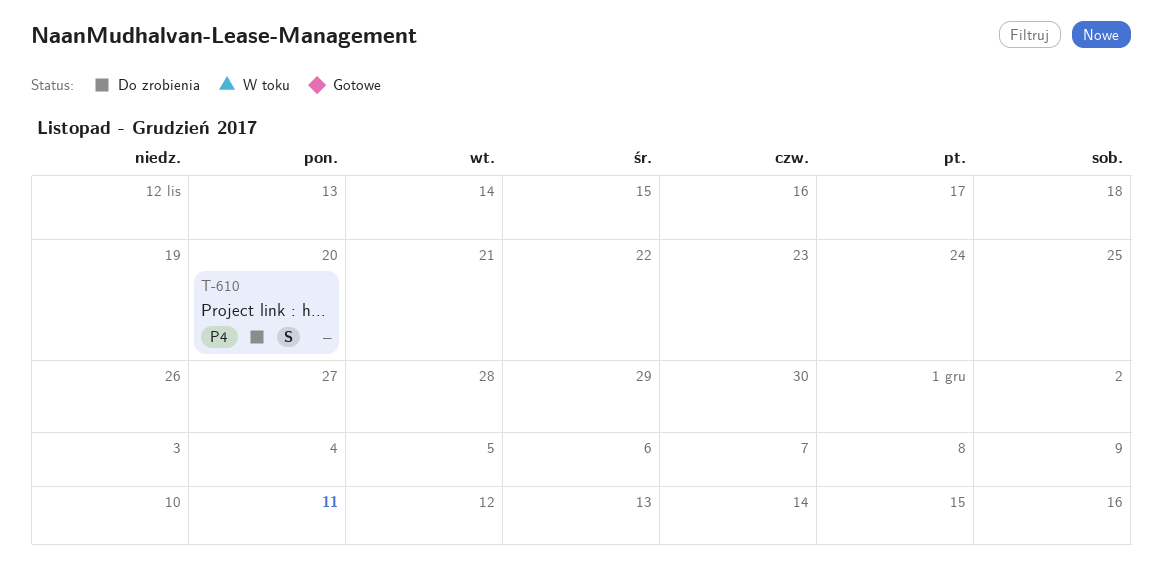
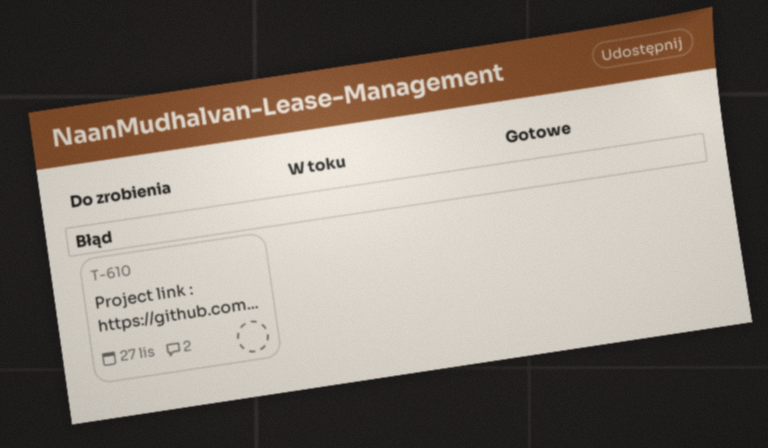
T-610, due: Nov 20 -> Nov 27

